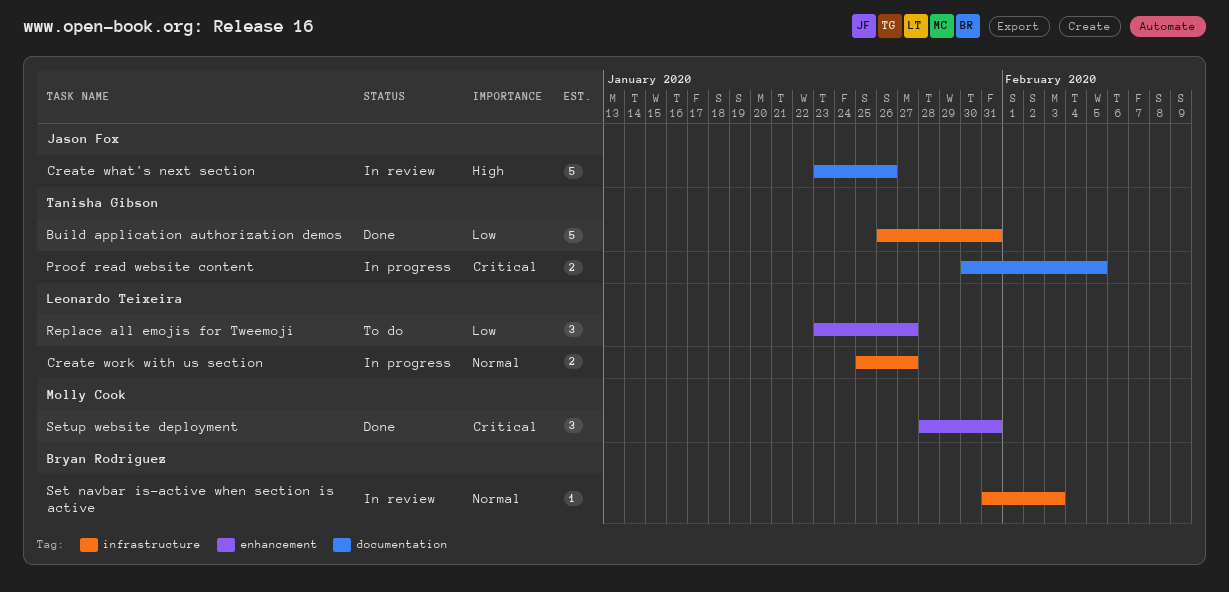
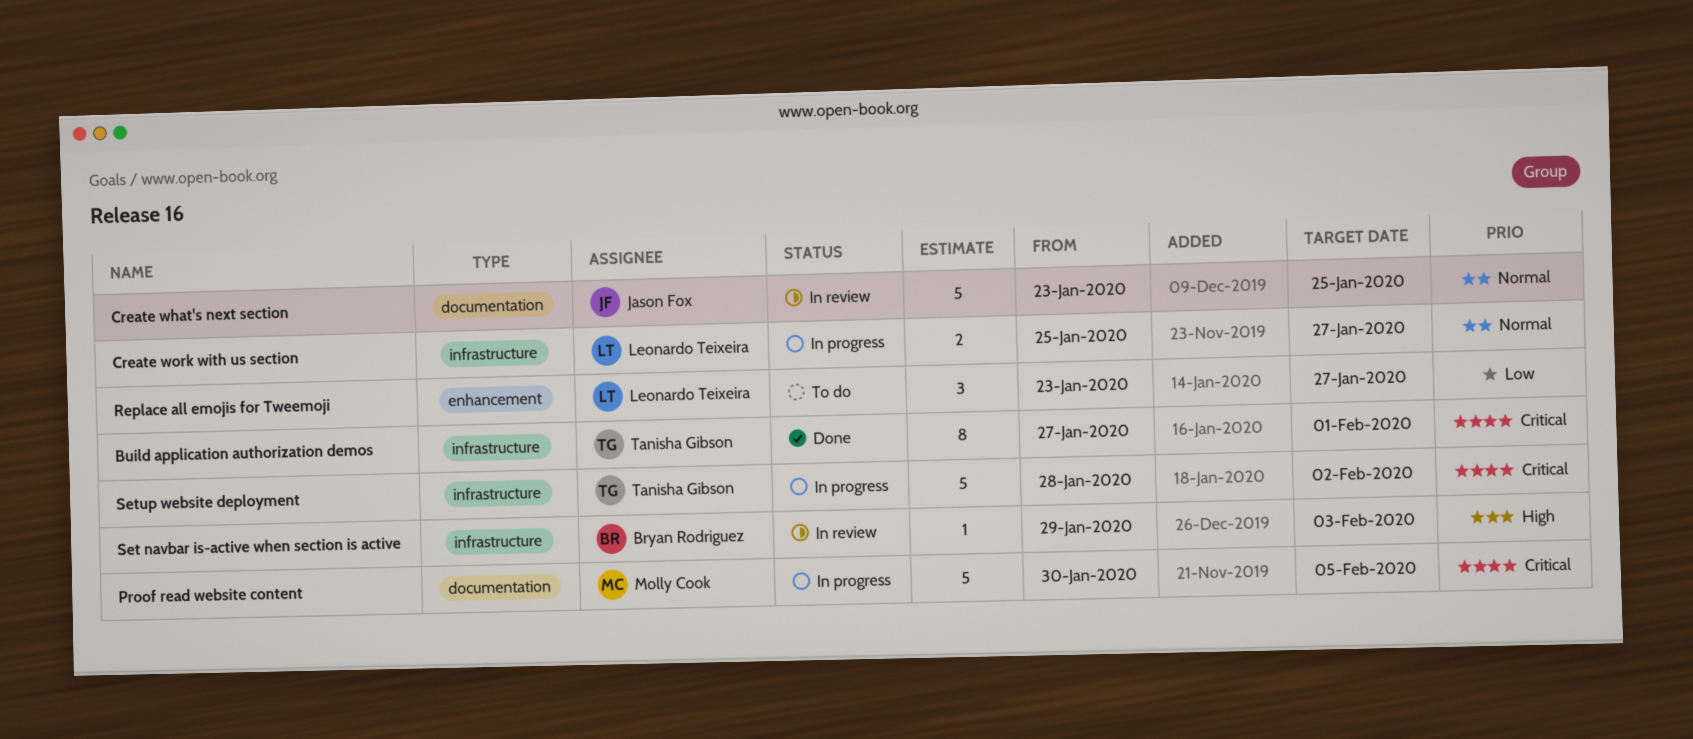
Build application authorization demos, priority: Low -> Critical
Build application authorization demos, estimate: 5 -> 8
Build application authorization demos, start: Jan 26 -> Jan 27
Build application authorization demos, due: Jan 31 -> Feb 1
Create what's next section, priority: High -> Normal
Create what's next section, due: Jan 26 -> Jan 25
Proof read website content, owner: Tanisha Gibson -> Molly Cook
Proof read website content, estimate: 2 -> 5
Set navbar is-active when section is active, priority: Normal -> High
Set navbar is-active when section is active, start: Jan 31 -> Jan 29
Setup website deployment, status: Done -> In progress
Setup website deployment, owner: Molly Cook -> Tanisha Gibson
Setup website deployment, label: enhancement -> infrastructure
Setup website deployment, estimate: 3 -> 5
Setup website deployment, due: Jan 31 -> Feb 2

